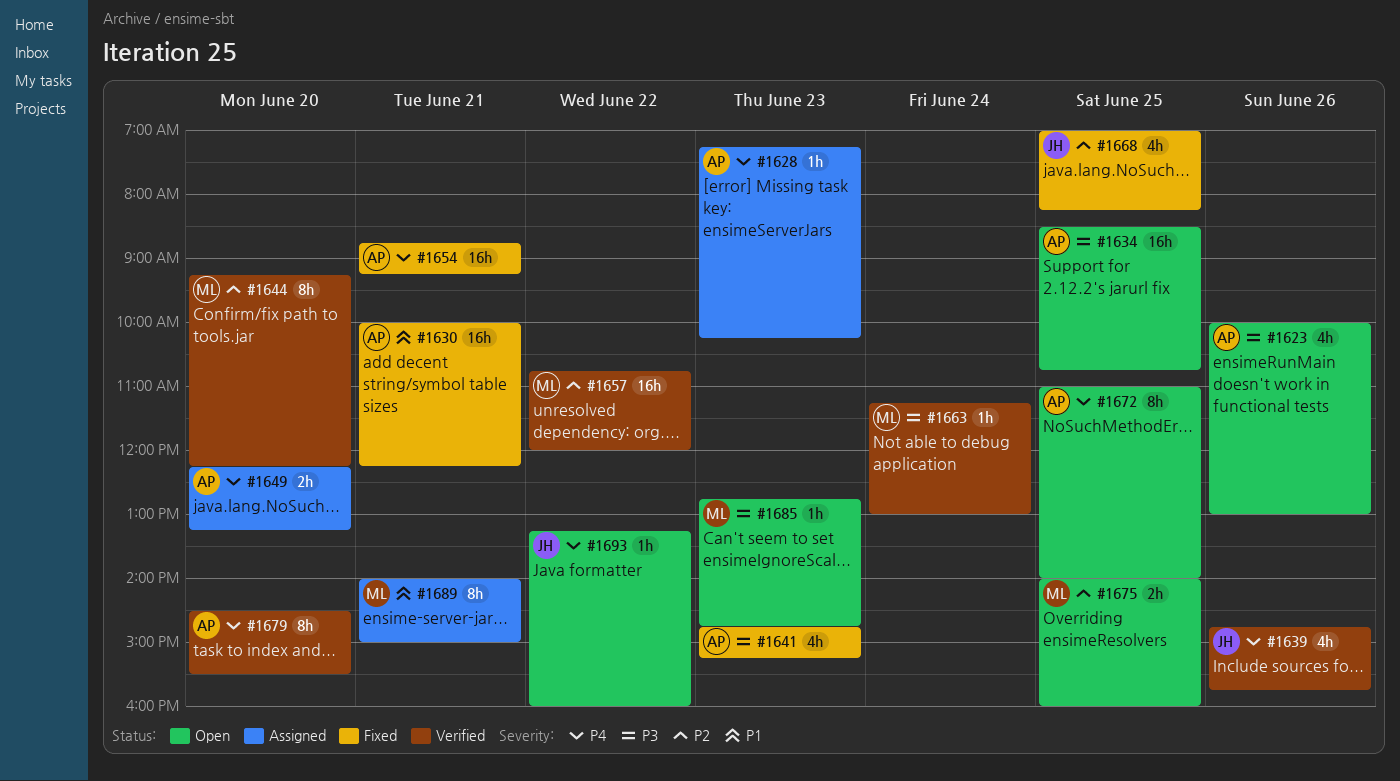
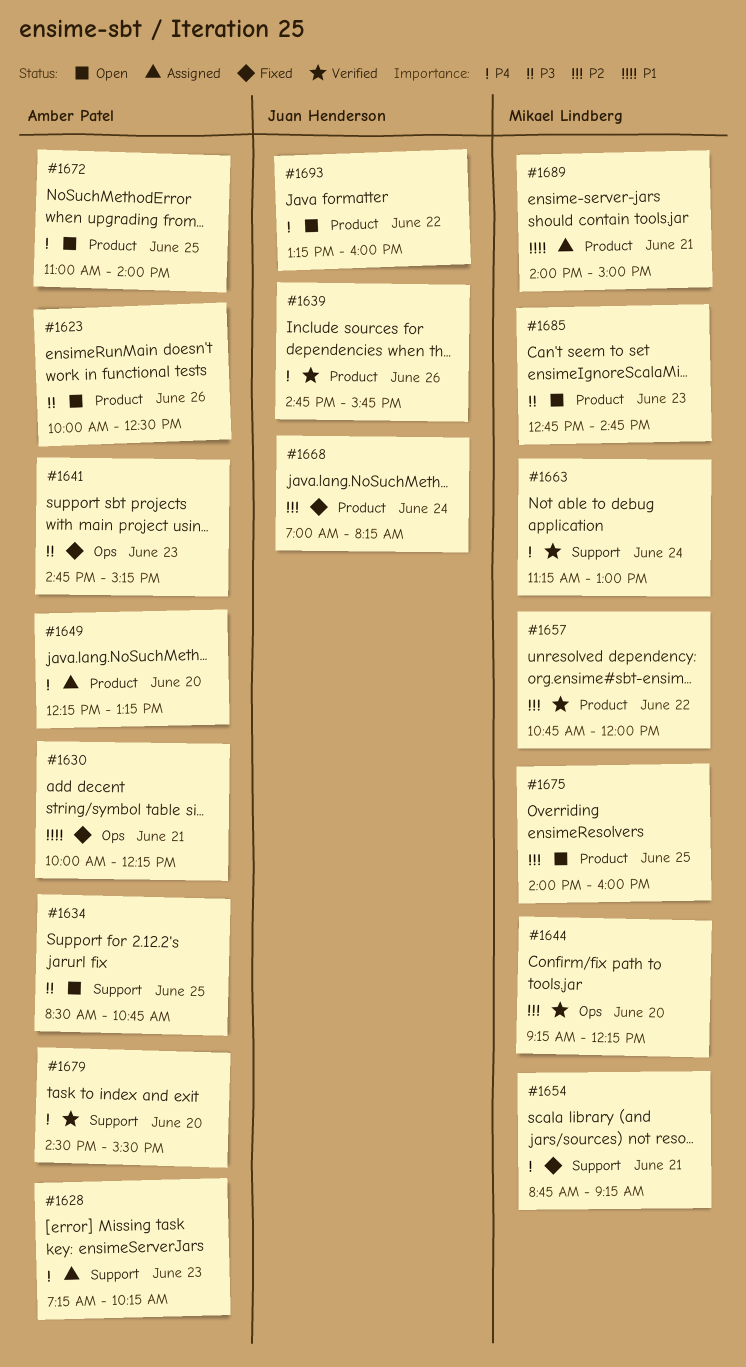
#1623, ends: 13:00 -> 12:30
#1654, owner: Amber Patel -> Mikael Lindberg
#1663, priority: P3 -> P4
#1668, day: Jun 25 -> Jun 24

